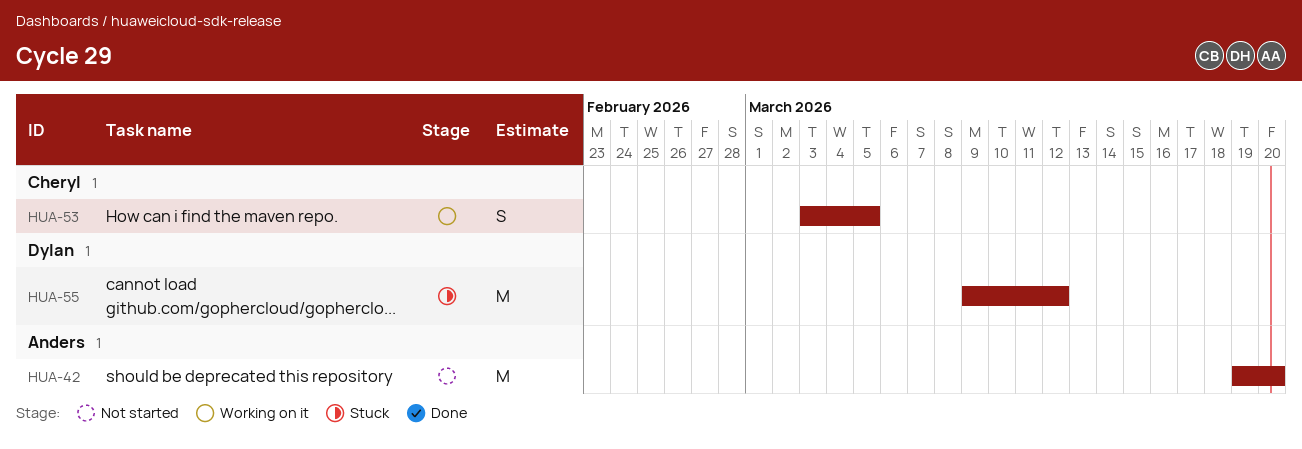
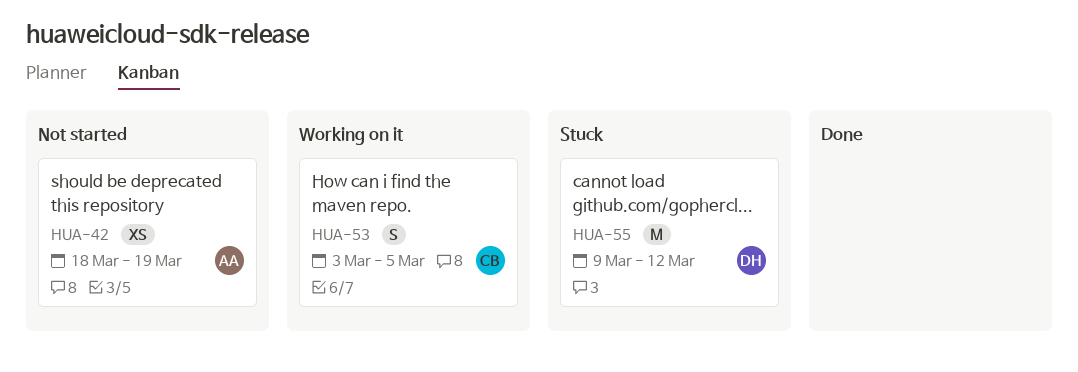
HUA-42, estimate: M -> XS
HUA-42, start: Mar 19 -> Mar 18
HUA-42, due: Mar 20 -> Mar 19

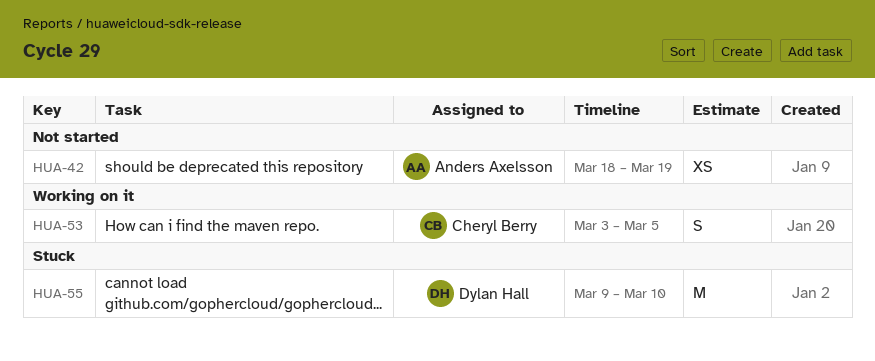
HUA-55, due: Mar 12 -> Mar 10

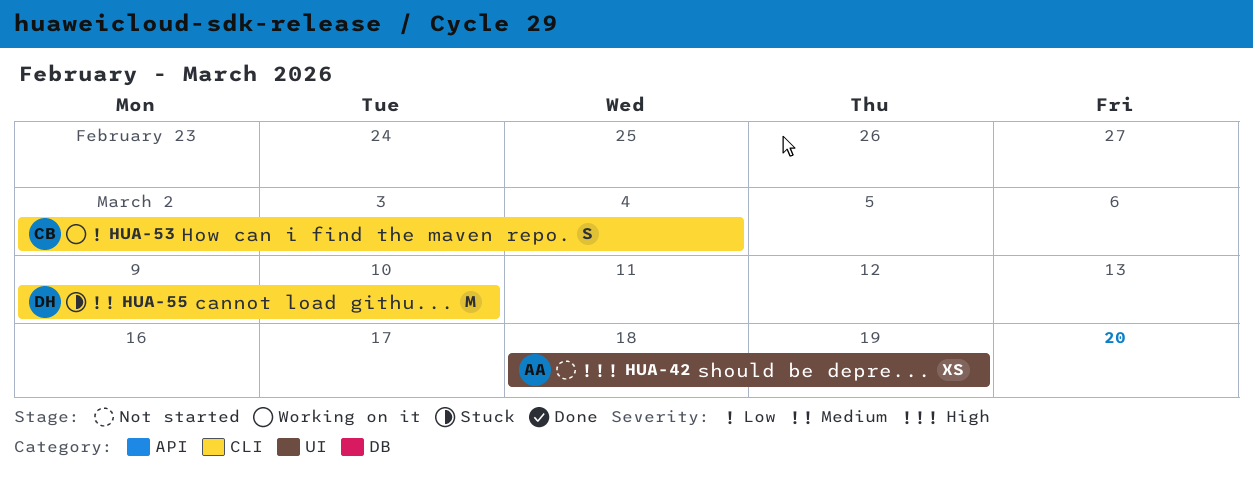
HUA-53, start: Mar 3 -> Mar 2
HUA-53, due: Mar 5 -> Mar 4

